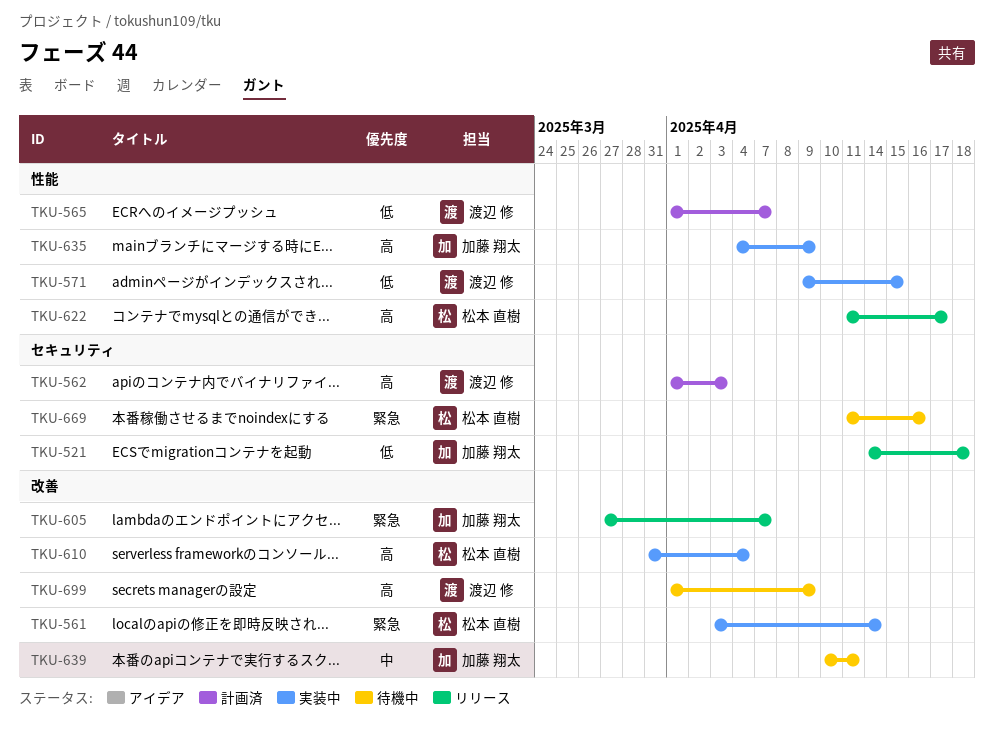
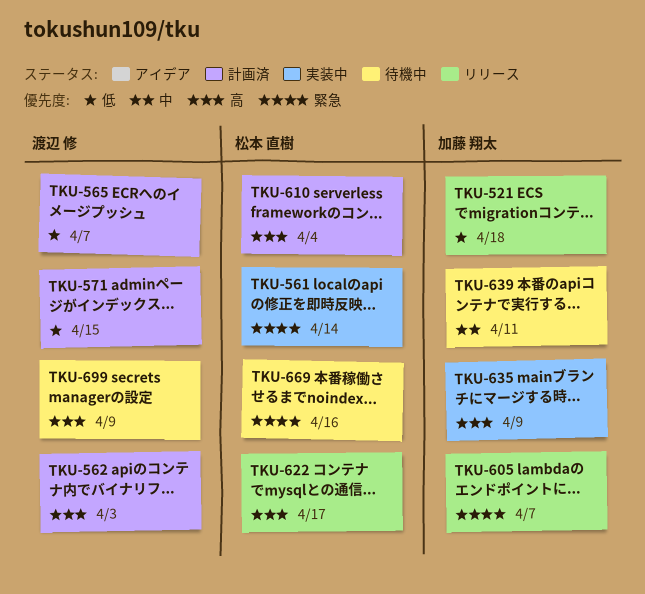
TKU-571, status: 実装中 -> 計画済
TKU-610, status: 実装中 -> 計画済

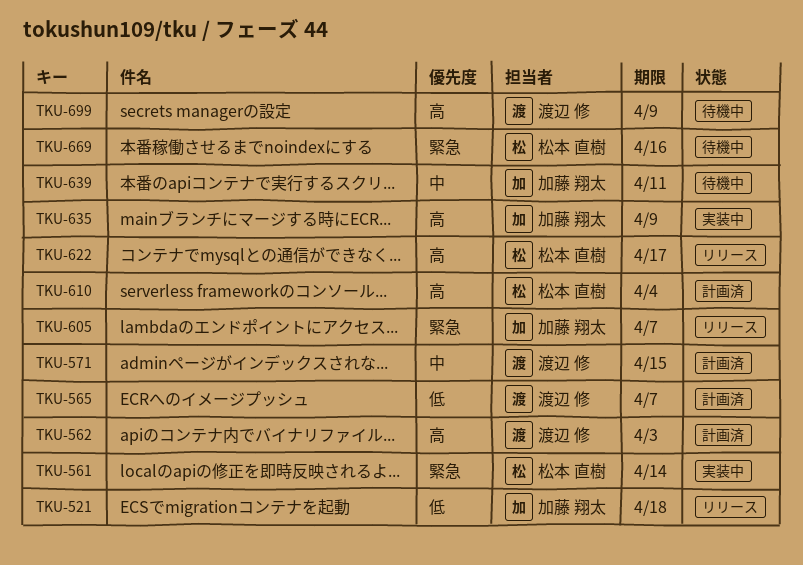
TKU-571, priority: 低 -> 中

